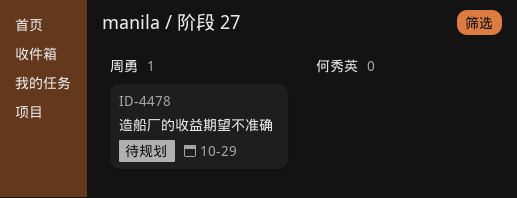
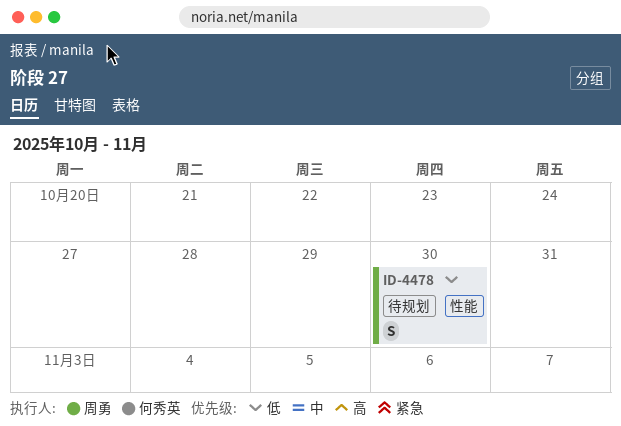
ID-4478, due: Oct 29 -> Oct 30

